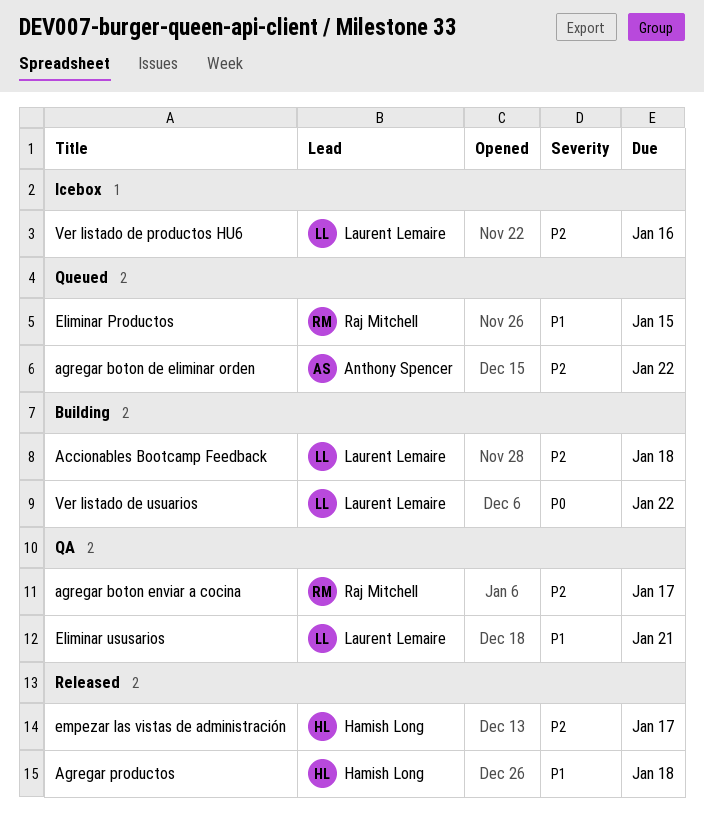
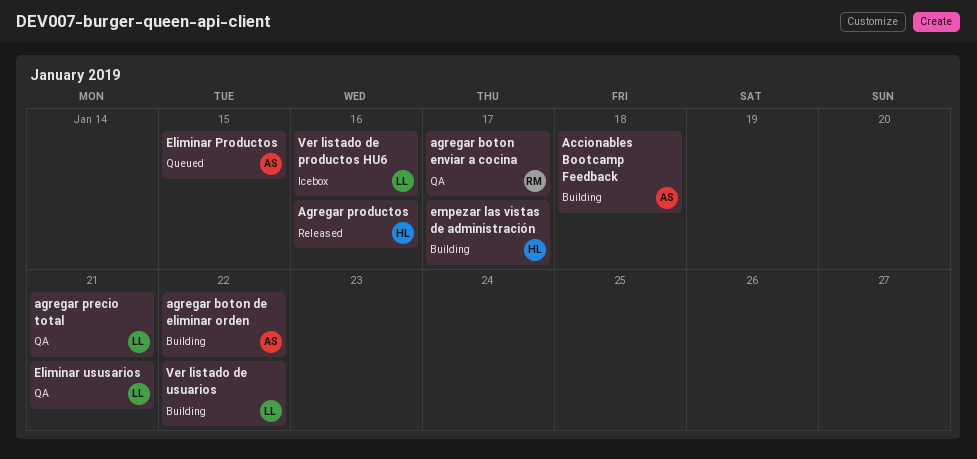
Accionables Bootcamp Feedback, owner: Laurent Lemaire -> Anthony Spencer
agregar boton de eliminar orden, status: Queued -> Building
agregar precio total: none -> present
Agregar productos, due: Jan 18 -> Jan 16
Eliminar Productos, owner: Raj Mitchell -> Anthony Spencer
empezar las vistas de administración, status: Released -> Building

